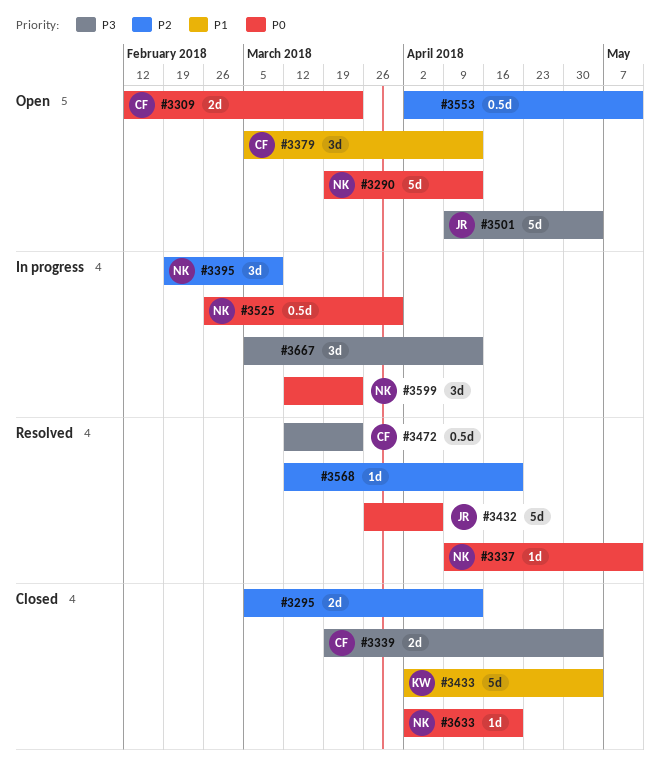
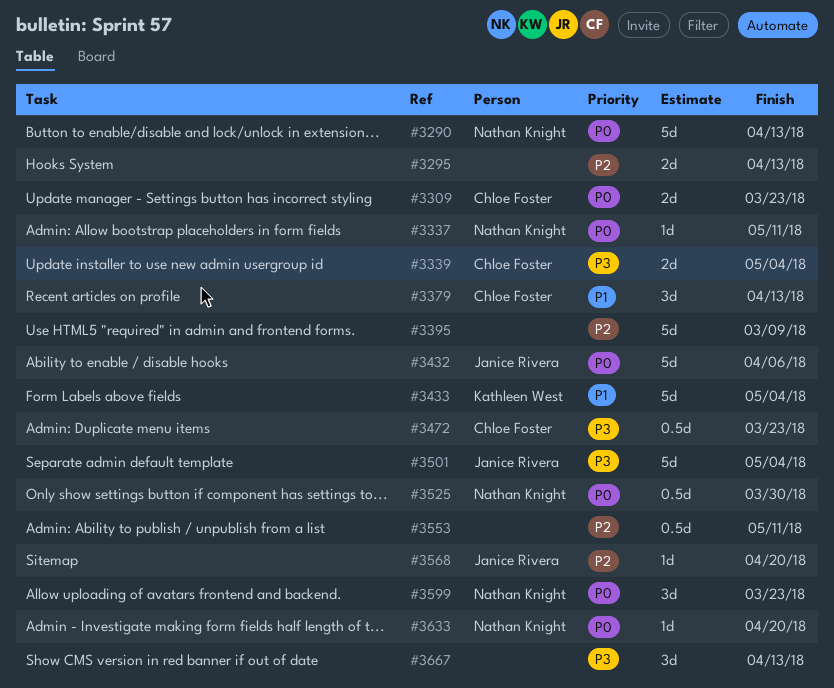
#3395, owner: Nathan Knight -> none
#3395, estimate: 3d -> 5d
#3568, owner: none -> Janice Rivera

